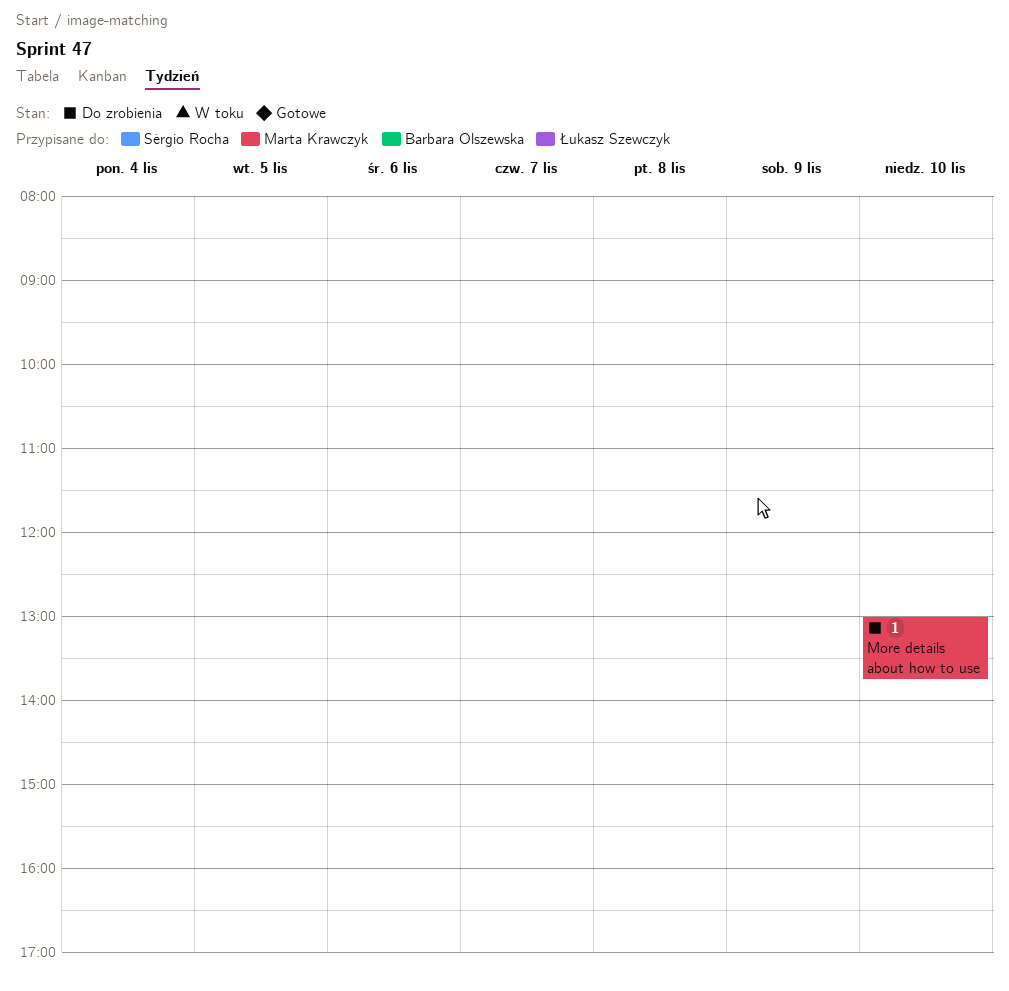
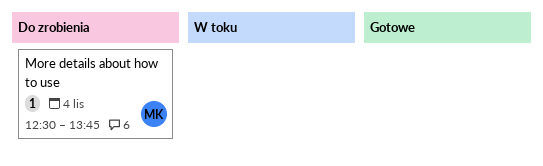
More details about how to use, day: Nov 10 -> Nov 4
More details about how to use, begins: 13:00 -> 12:30

